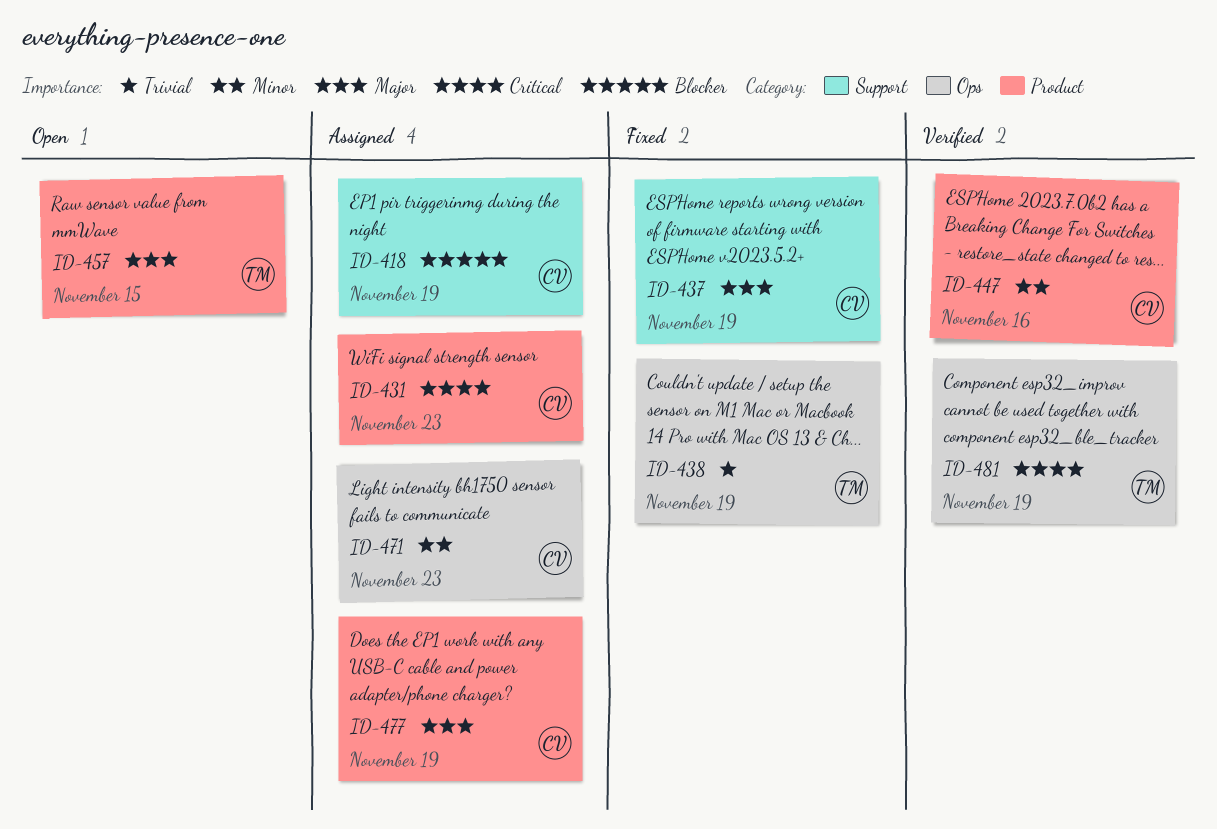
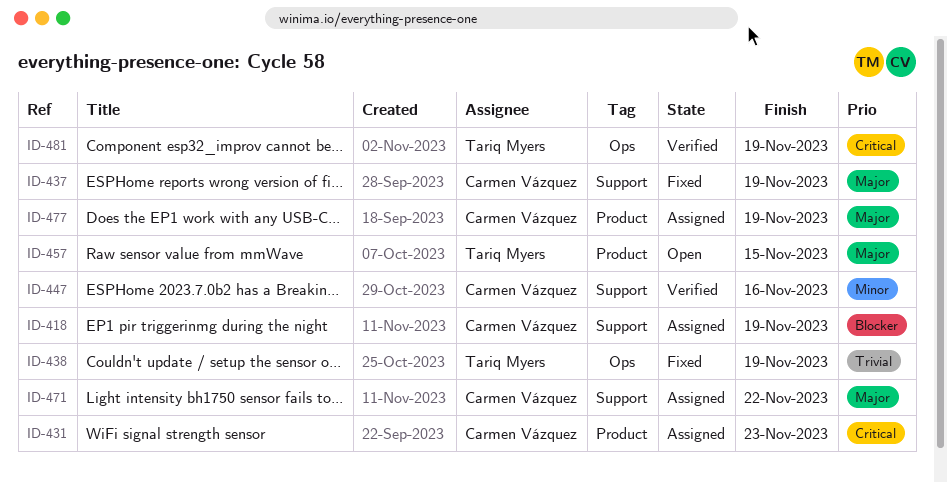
ID-447, label: Product -> Support
ID-471, priority: Minor -> Major
ID-471, label: Ops -> Support
ID-471, due: Nov 23 -> Nov 22

